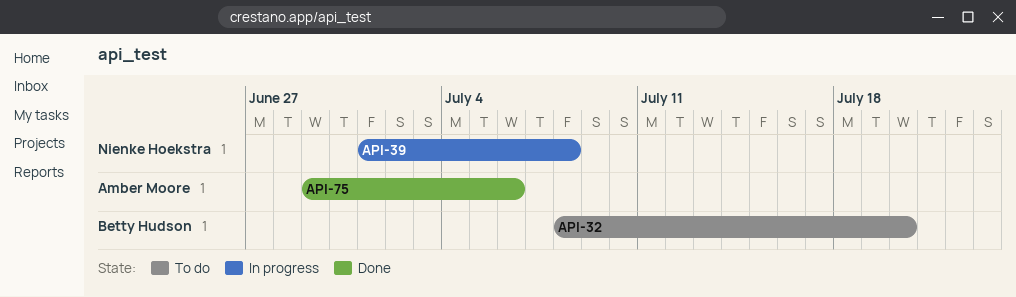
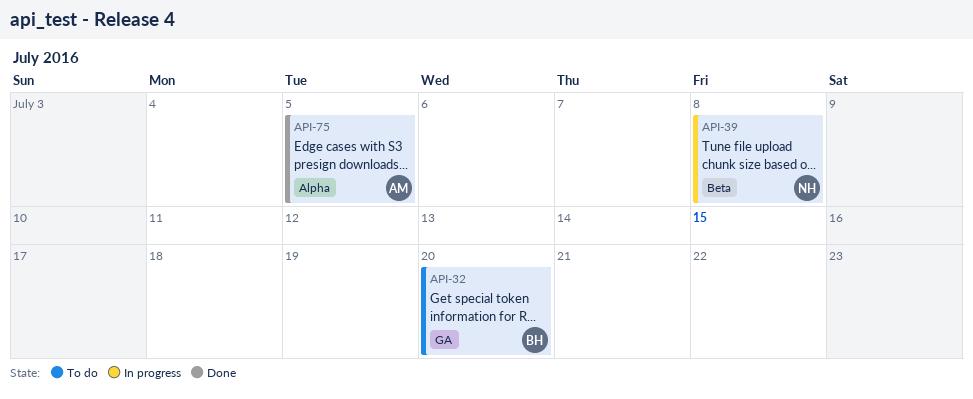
API-75, due: Jul 6 -> Jul 5

